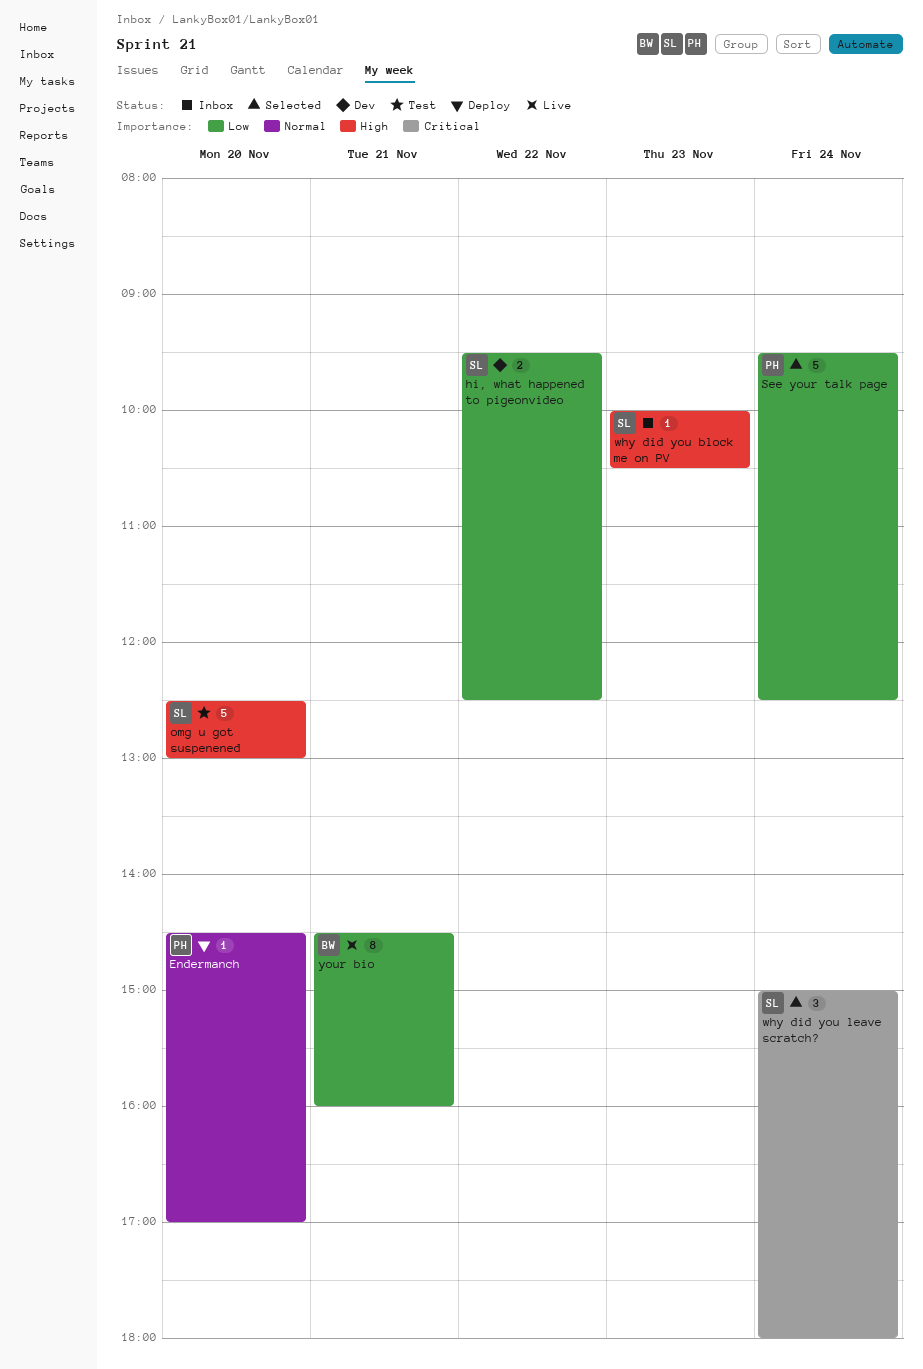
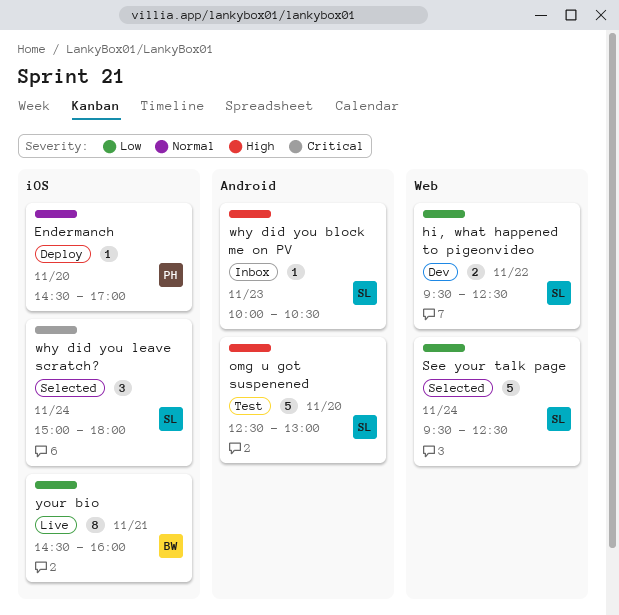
See your talk page, owner: PH -> SL

